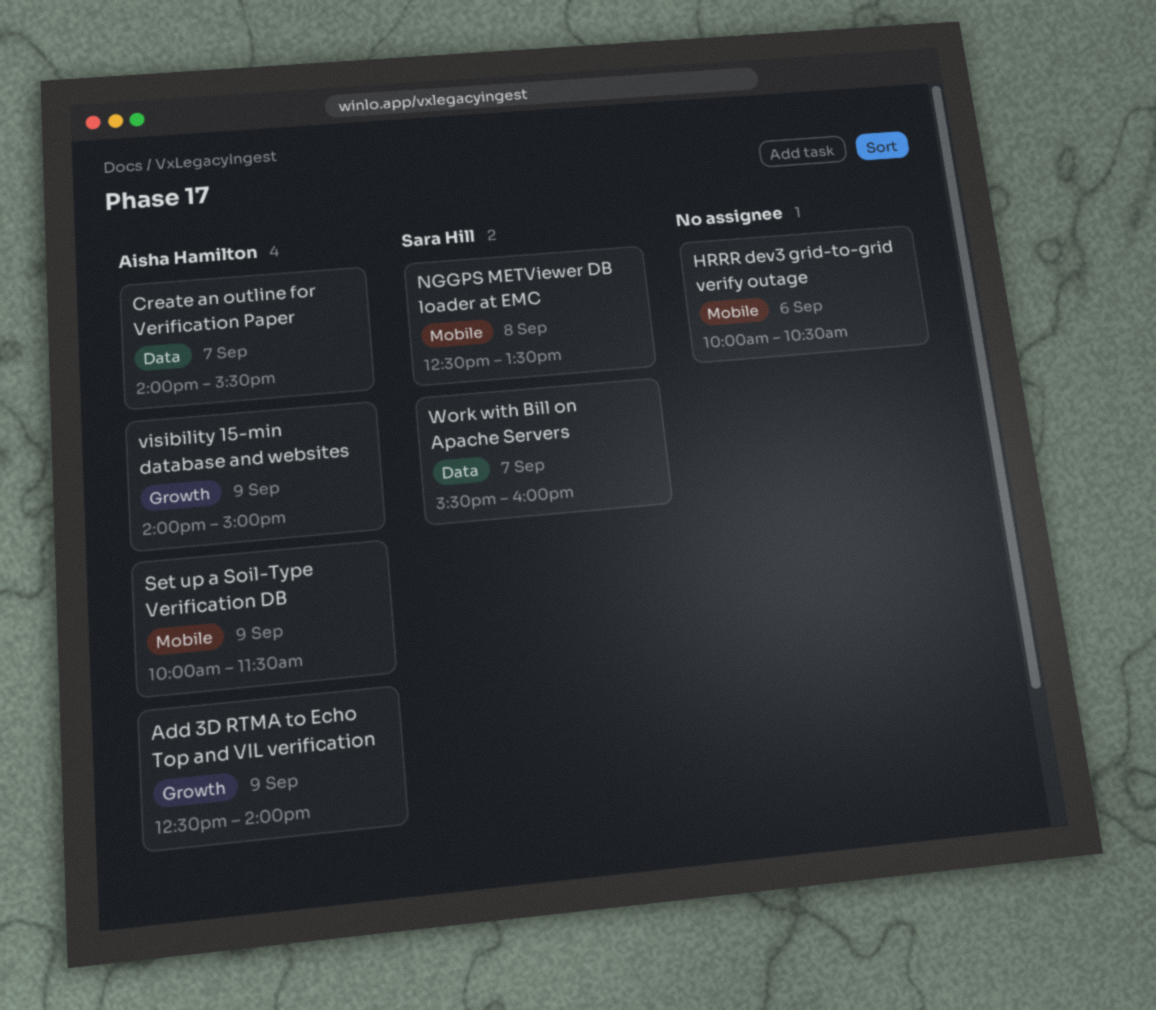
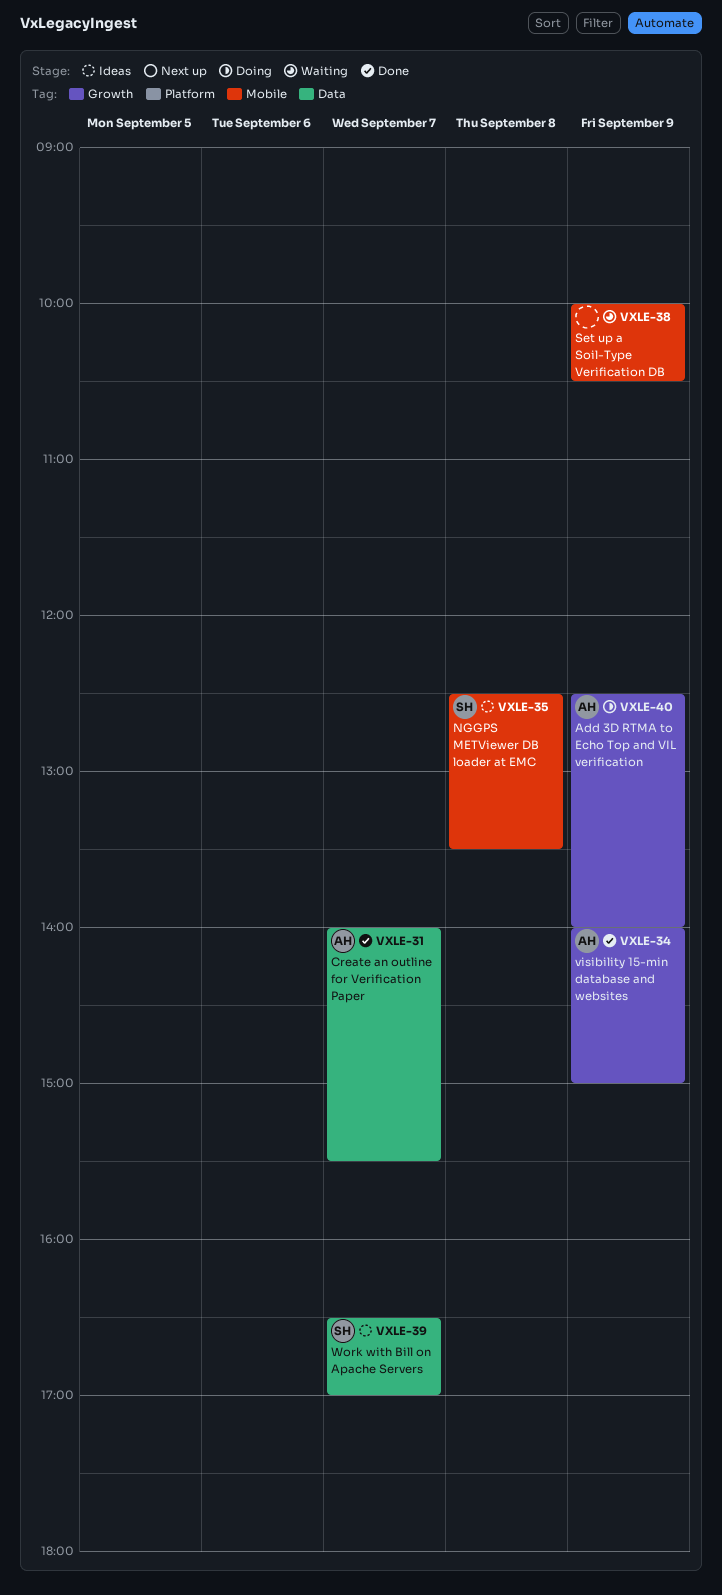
HRRR dev3 grid-to-grid verify outage: present -> none
Set up a Soil-Type Verification DB, owner: Aisha Hamilton -> none
Set up a Soil-Type Verification DB, ends: 11:30 -> 10:30
Work with Bill on Apache Servers, begins: 15:30 -> 16:30
Work with Bill on Apache Servers, ends: 16:00 -> 17:00

